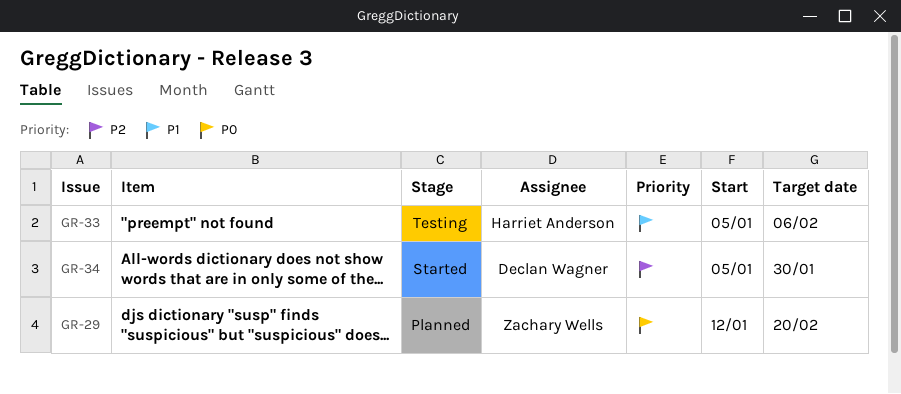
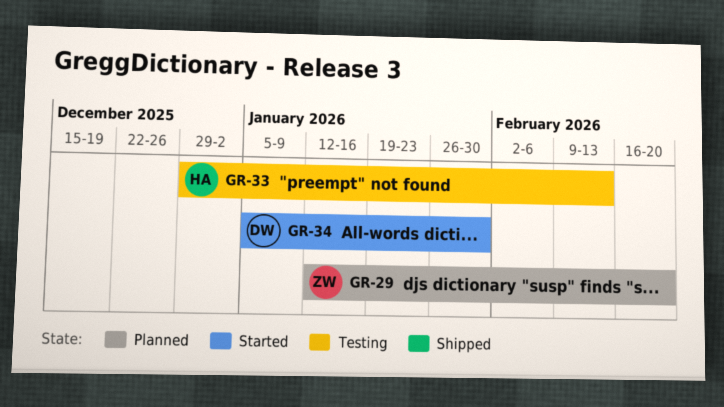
GR-33, start: Jan 5 -> Dec 29
GR-33, due: Feb 6 -> Feb 13

